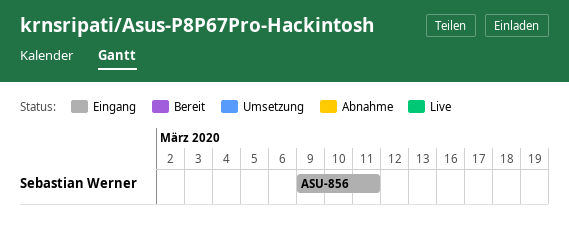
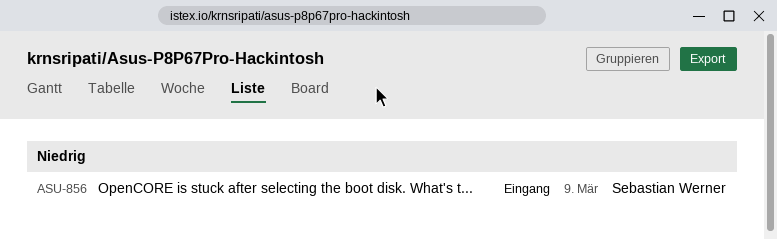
ASU-856, due: Mar 11 -> Mar 9

